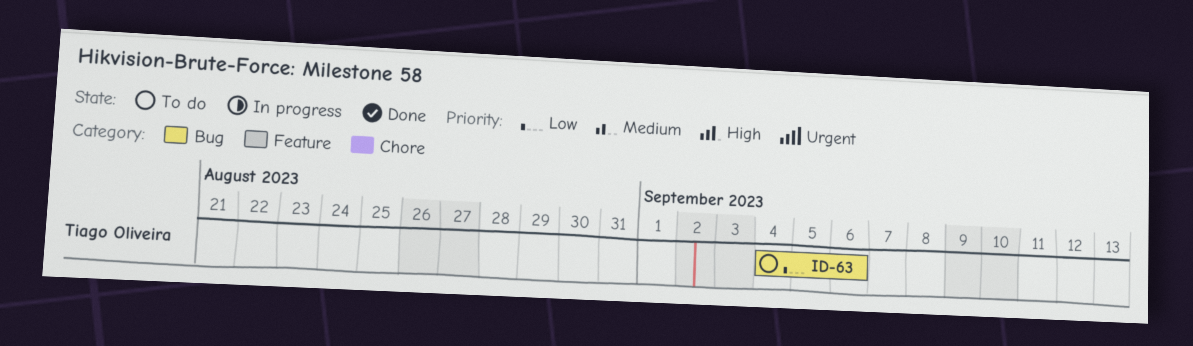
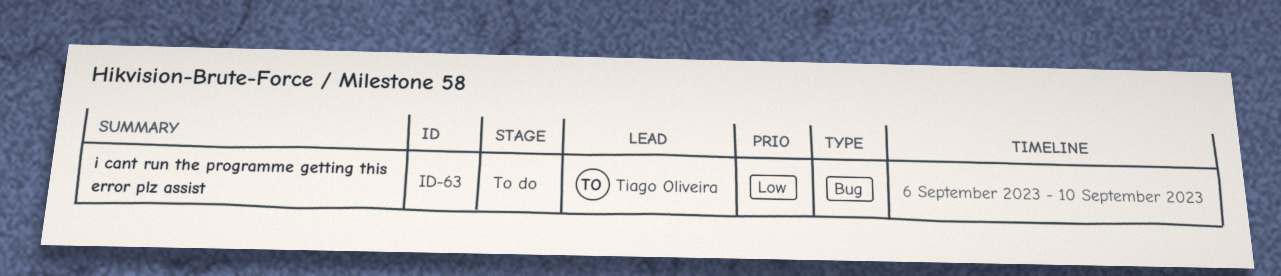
ID-63, start: Sep 4 -> Sep 6
ID-63, due: Sep 6 -> Sep 10

